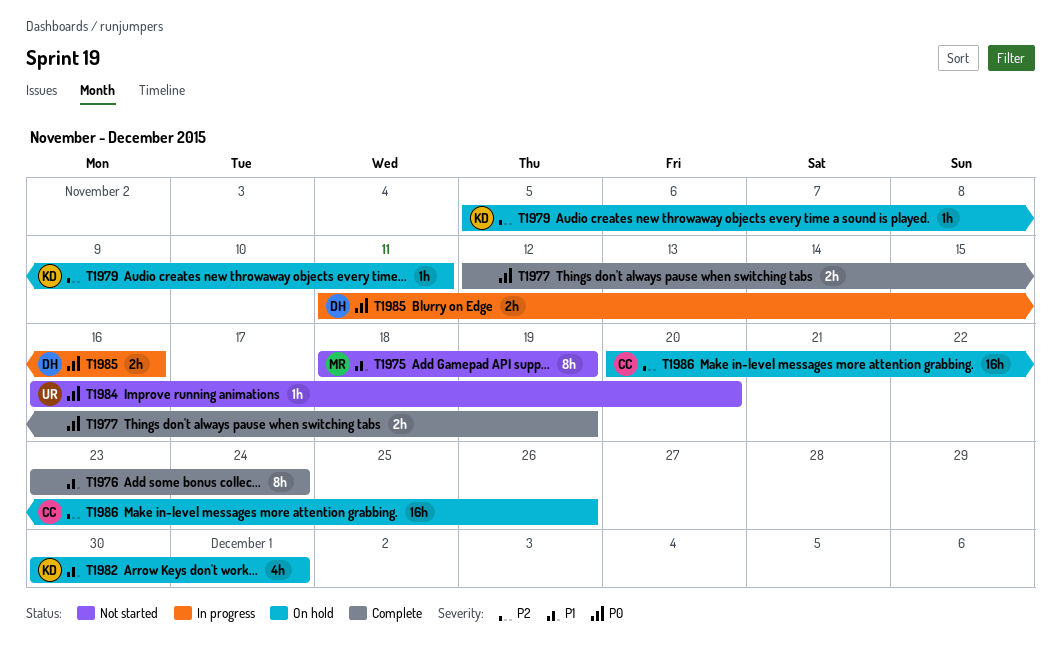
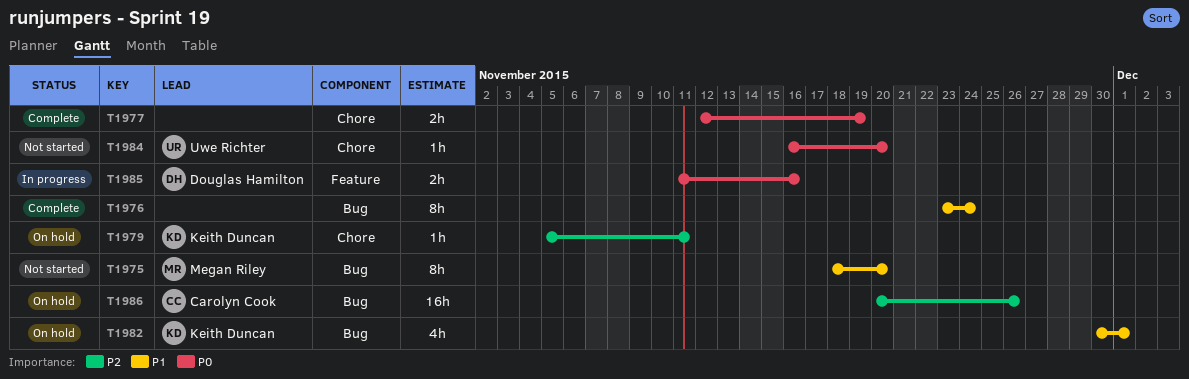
T1975, due: Nov 19 -> Nov 20

